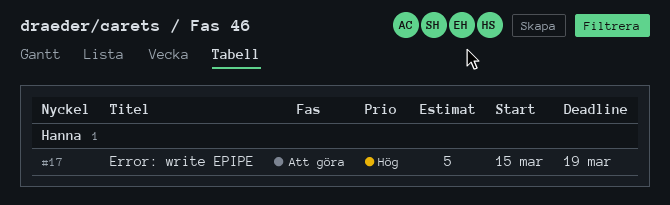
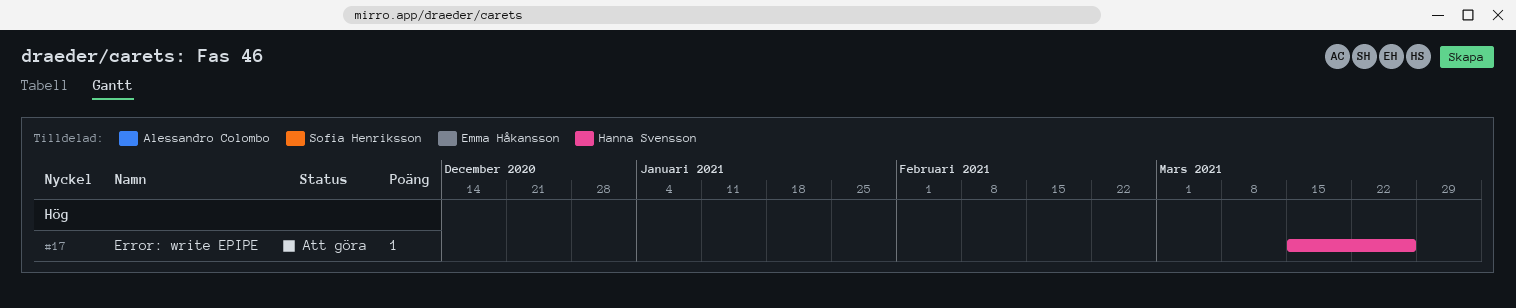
#17, estimate: 5 -> 1
#17, due: Mar 19 -> Mar 26

